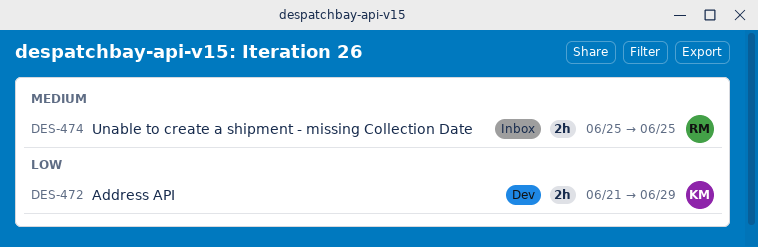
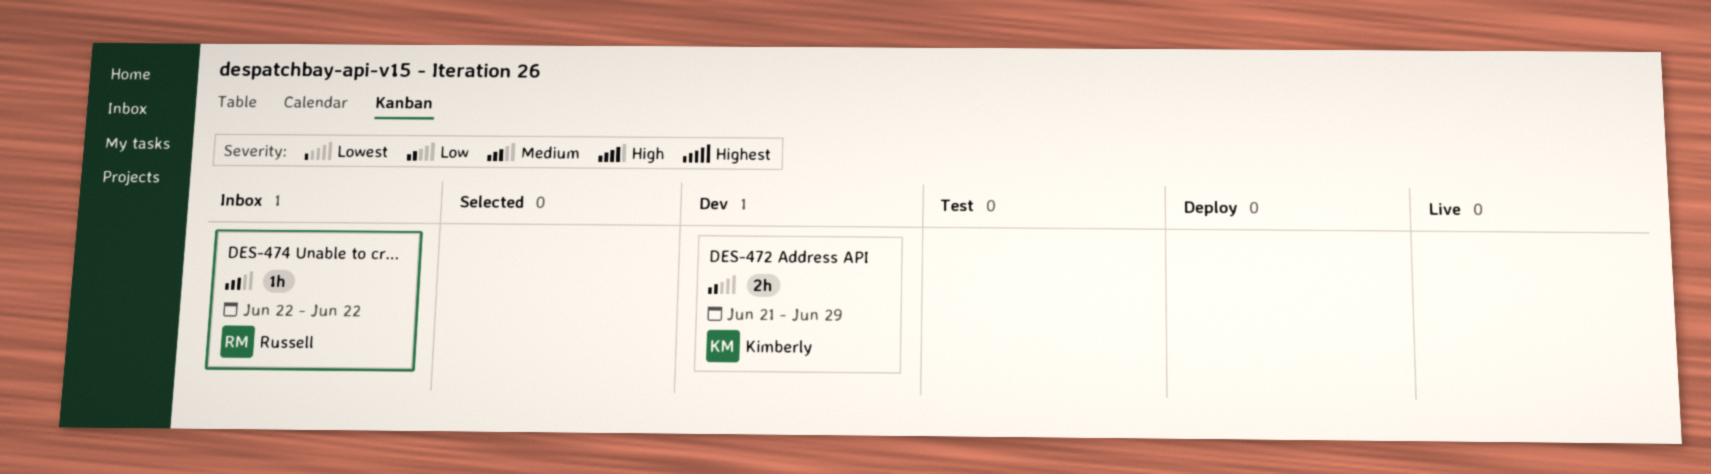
DES-474, estimate: 2h -> 1h
DES-474, start: Jun 25 -> Jun 22
DES-474, due: Jun 25 -> Jun 22

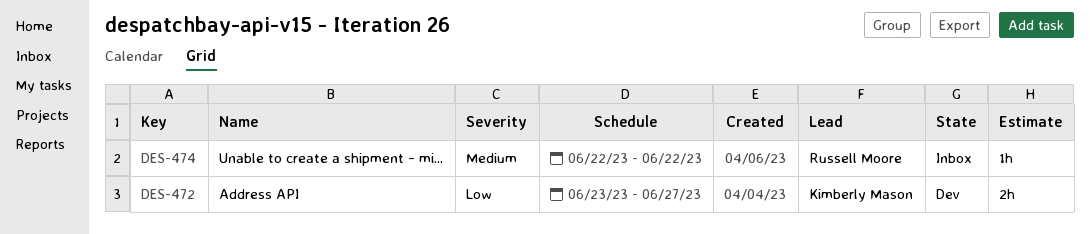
DES-472, start: Jun 21 -> Jun 23
DES-472, due: Jun 29 -> Jun 27

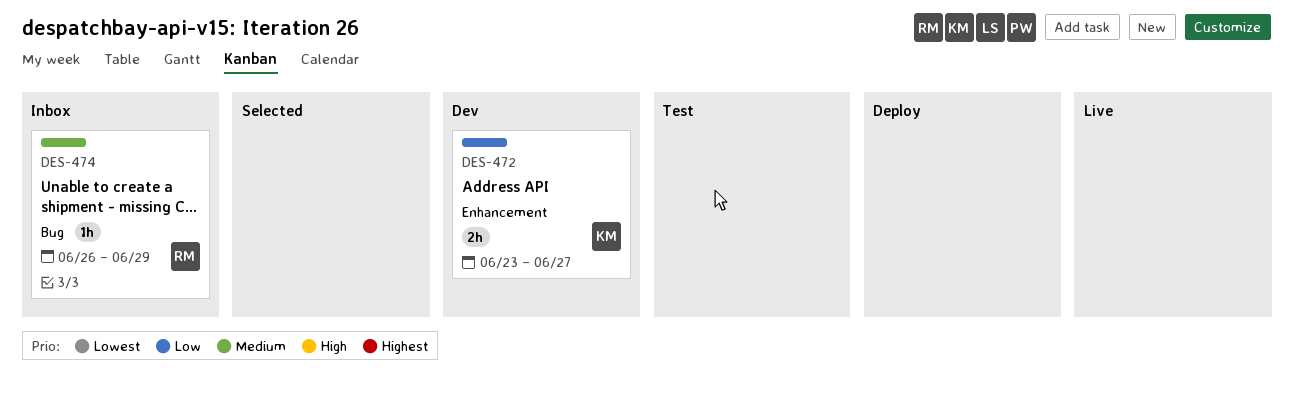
DES-474, start: Jun 22 -> Jun 26
DES-474, due: Jun 22 -> Jun 29

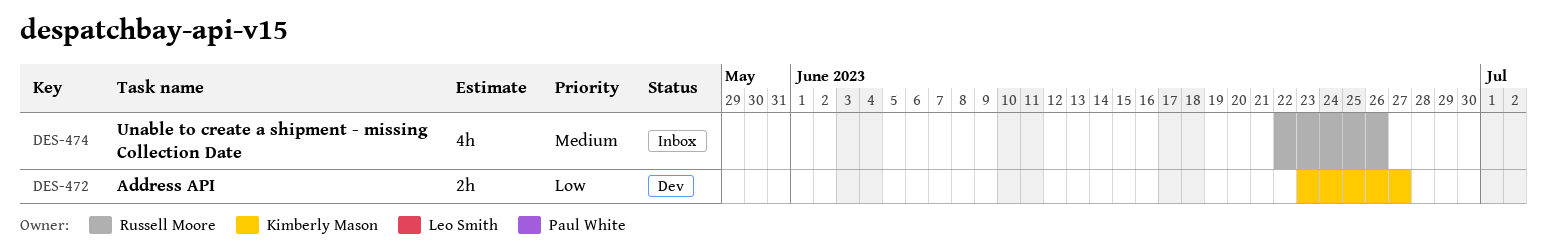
DES-474, estimate: 1h -> 4h
DES-474, start: Jun 26 -> Jun 22
DES-474, due: Jun 29 -> Jun 26

